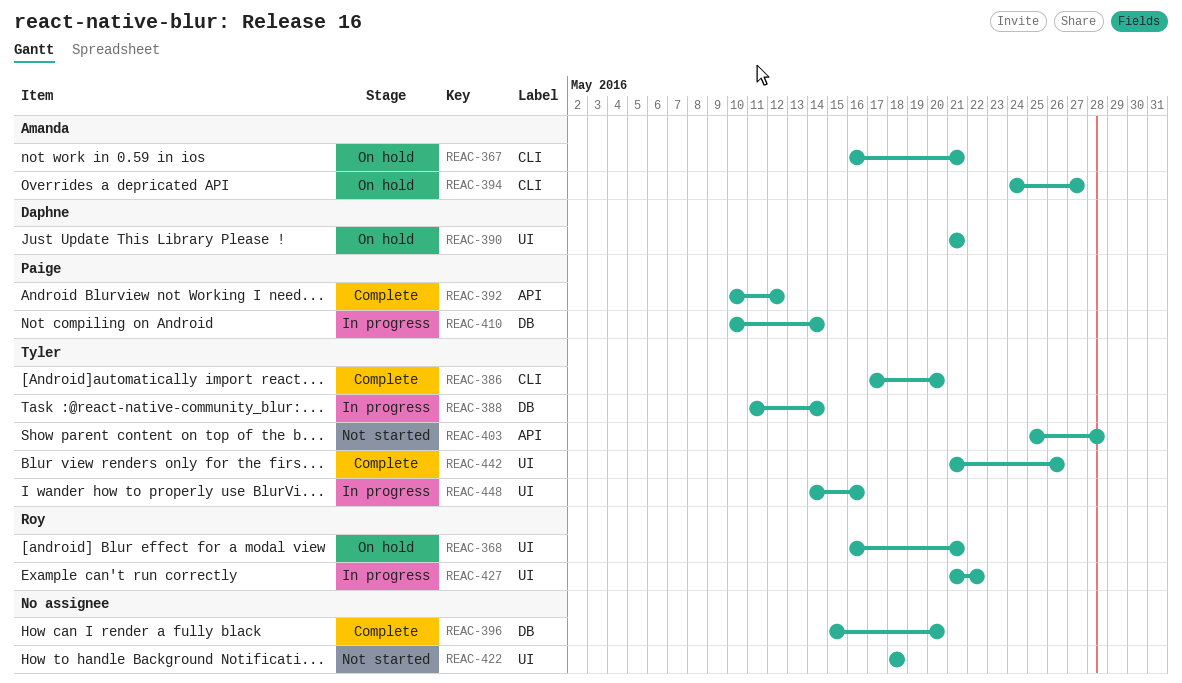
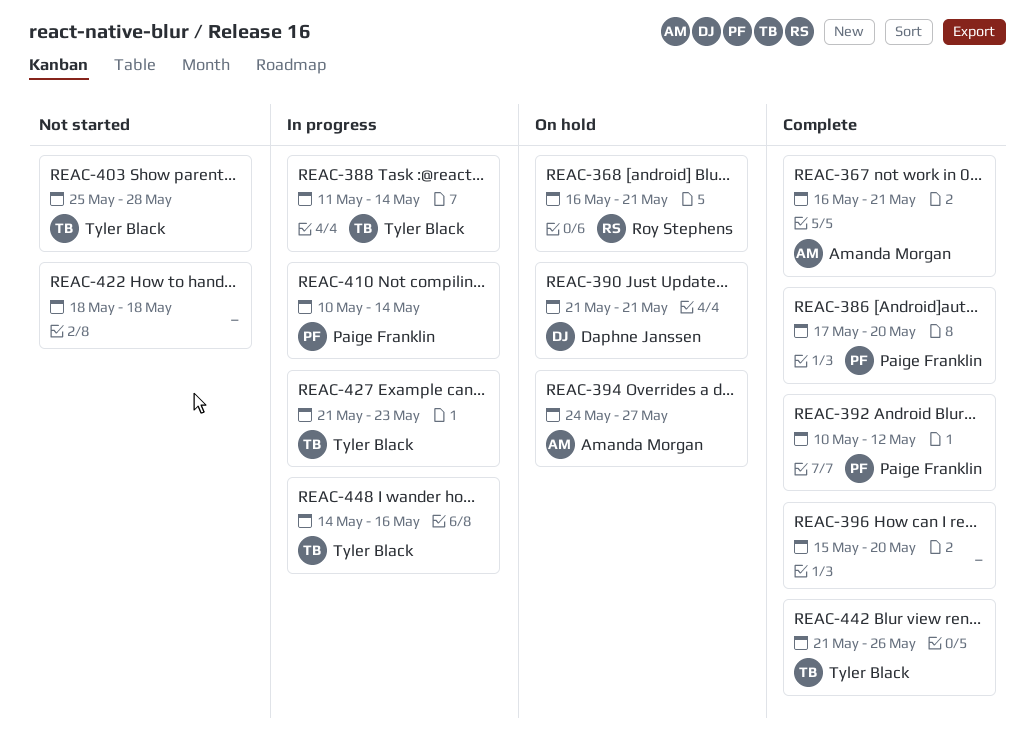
REAC-367, status: On hold -> Complete
REAC-386, owner: Tyler Black -> Paige Franklin
REAC-427, owner: Roy Stephens -> Tyler Black
REAC-427, due: May 22 -> May 23

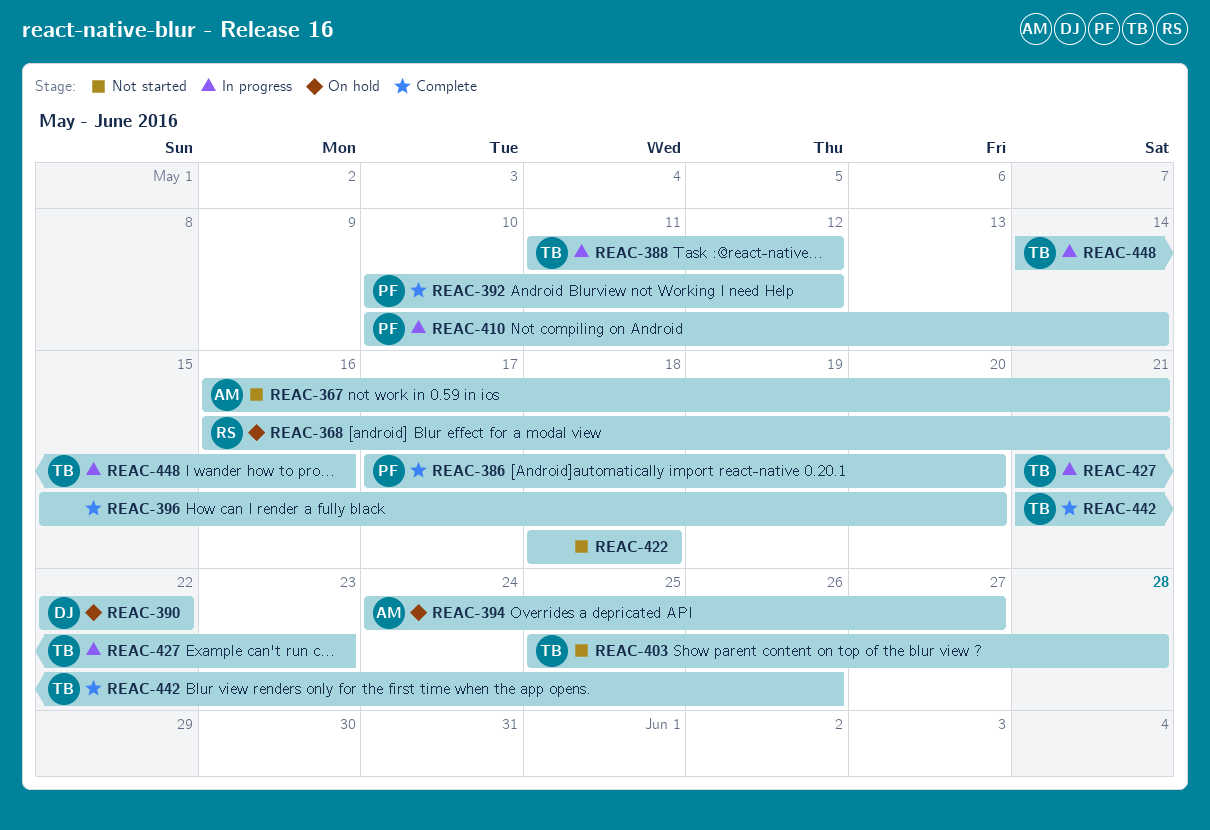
REAC-367, status: Complete -> Not started
REAC-388, due: May 14 -> May 12
REAC-390, start: May 21 -> May 22
REAC-390, due: May 21 -> May 22

